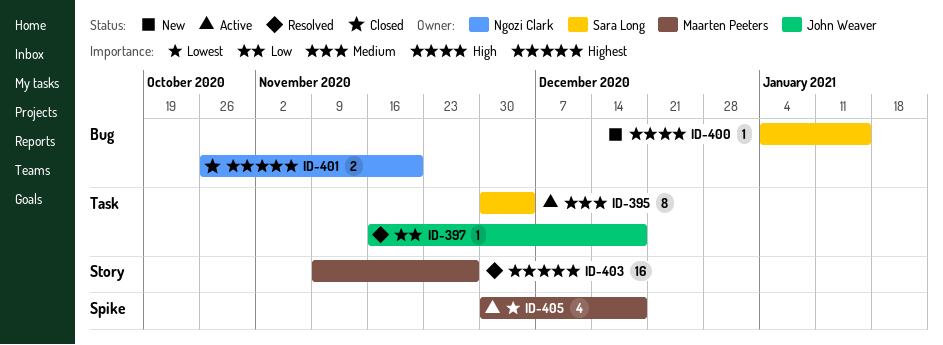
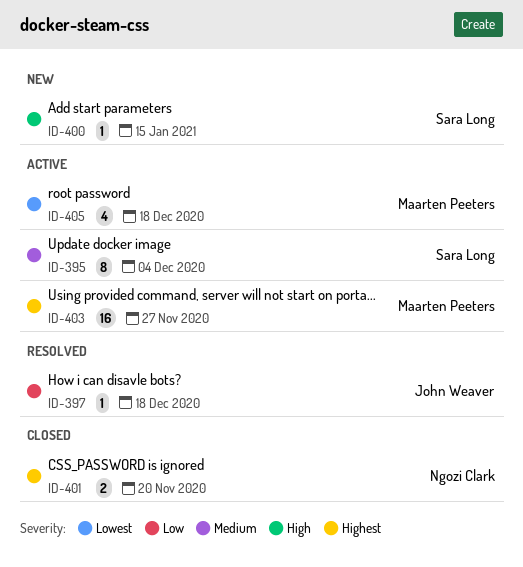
ID-403, status: Resolved -> Active

